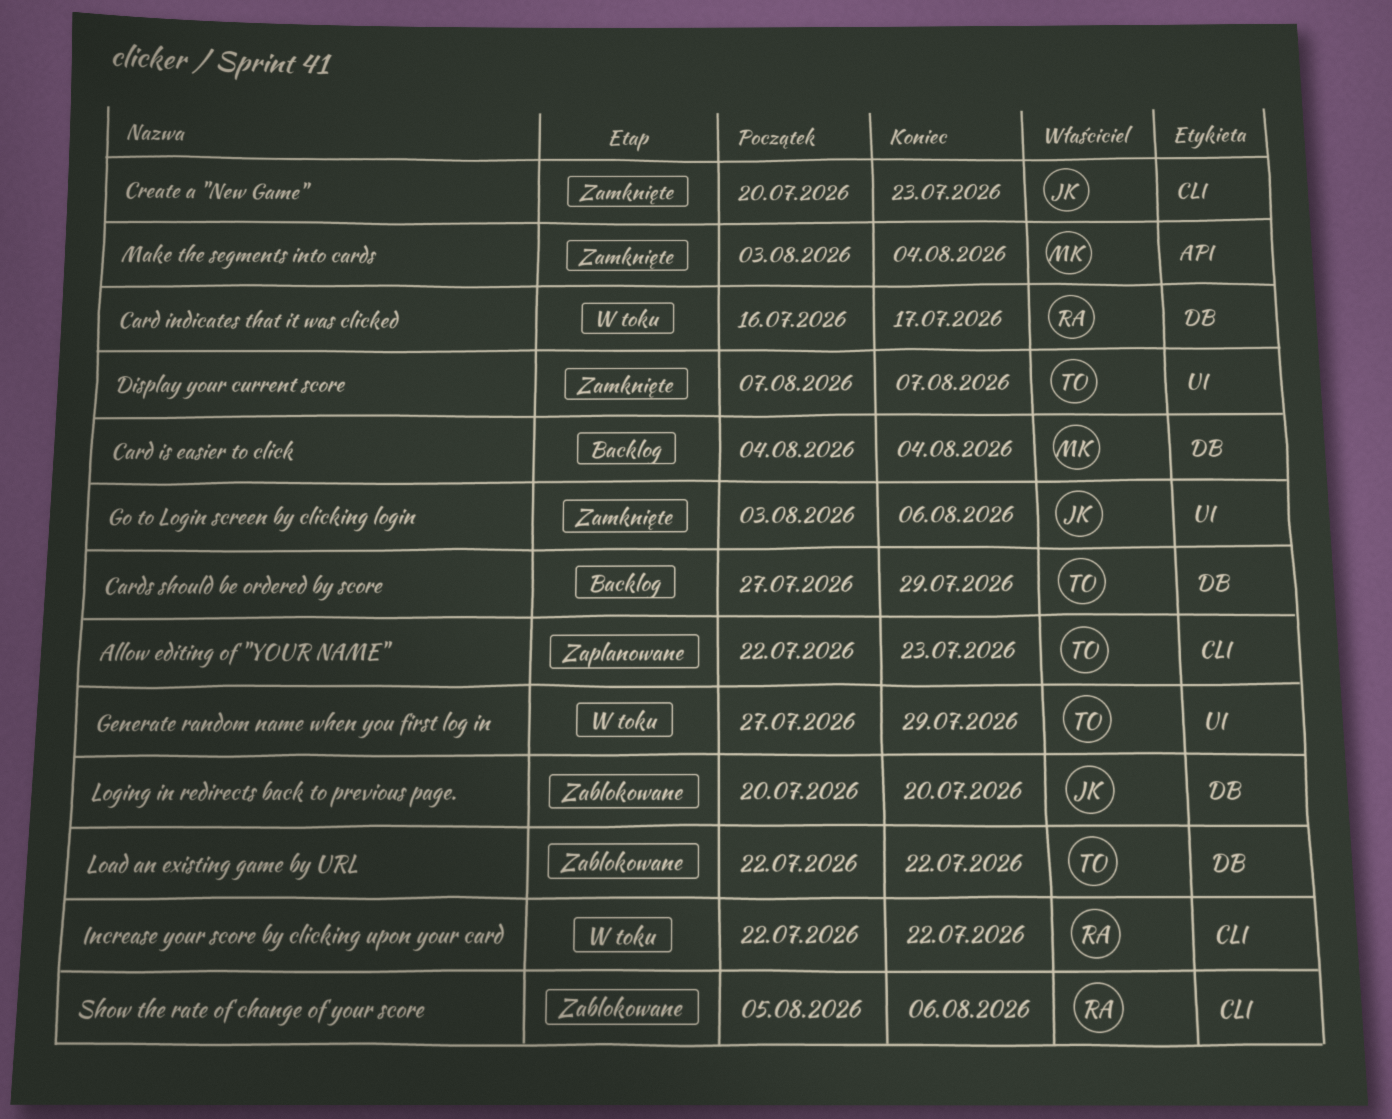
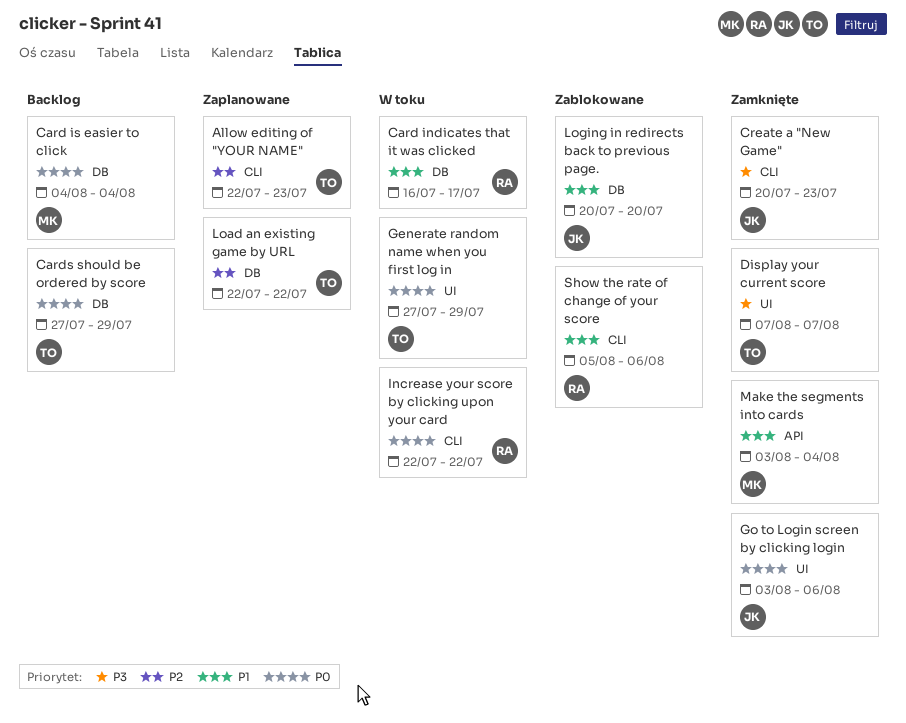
Load an existing game by URL, status: Zablokowane -> Zaplanowane

